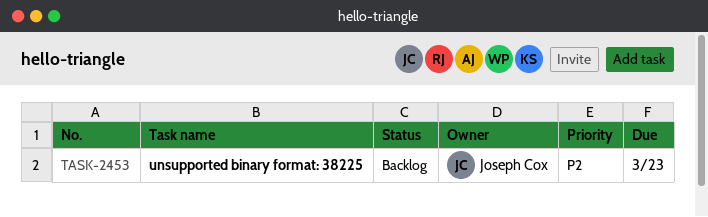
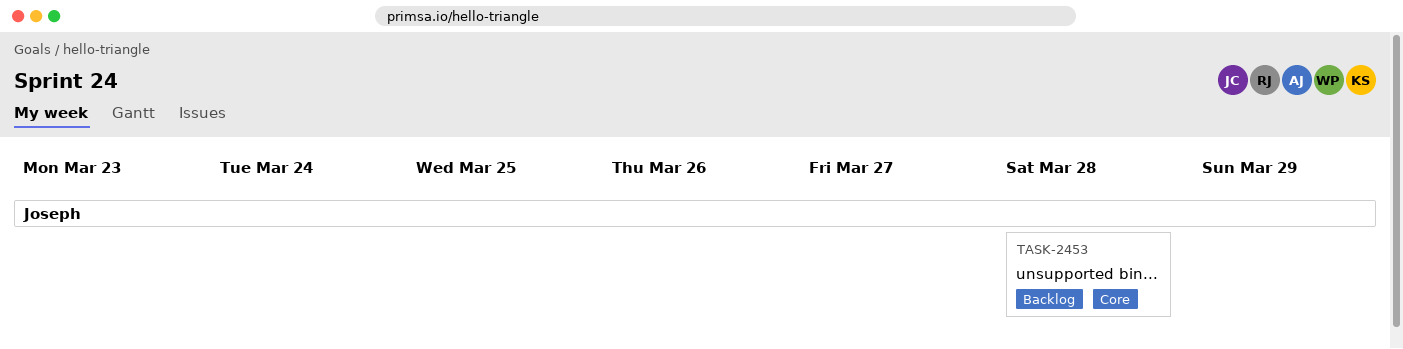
TASK-2453, due: Mar 23 -> Mar 28

